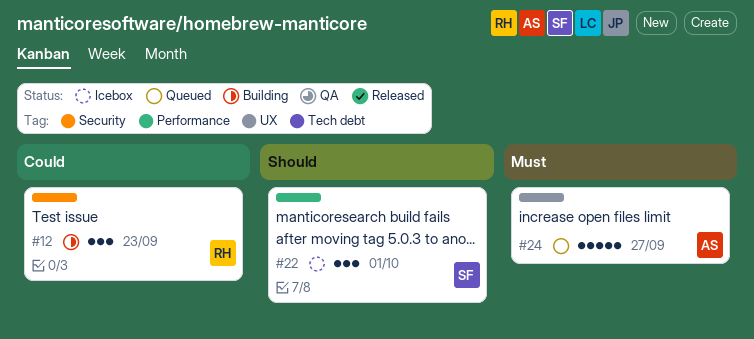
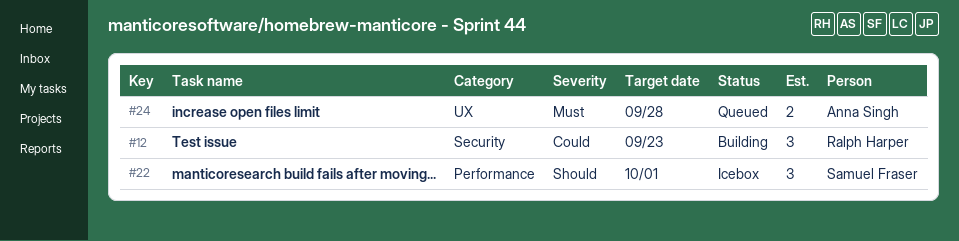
#24, estimate: 5 -> 2
#24, due: Sep 27 -> Sep 28

